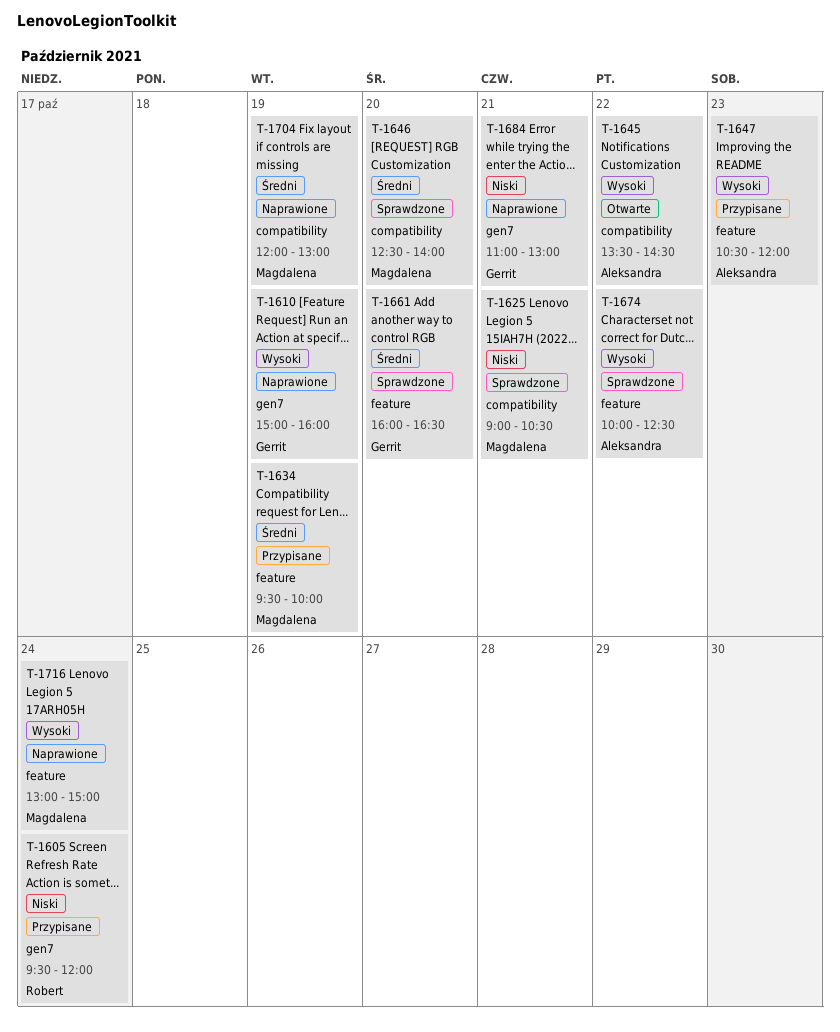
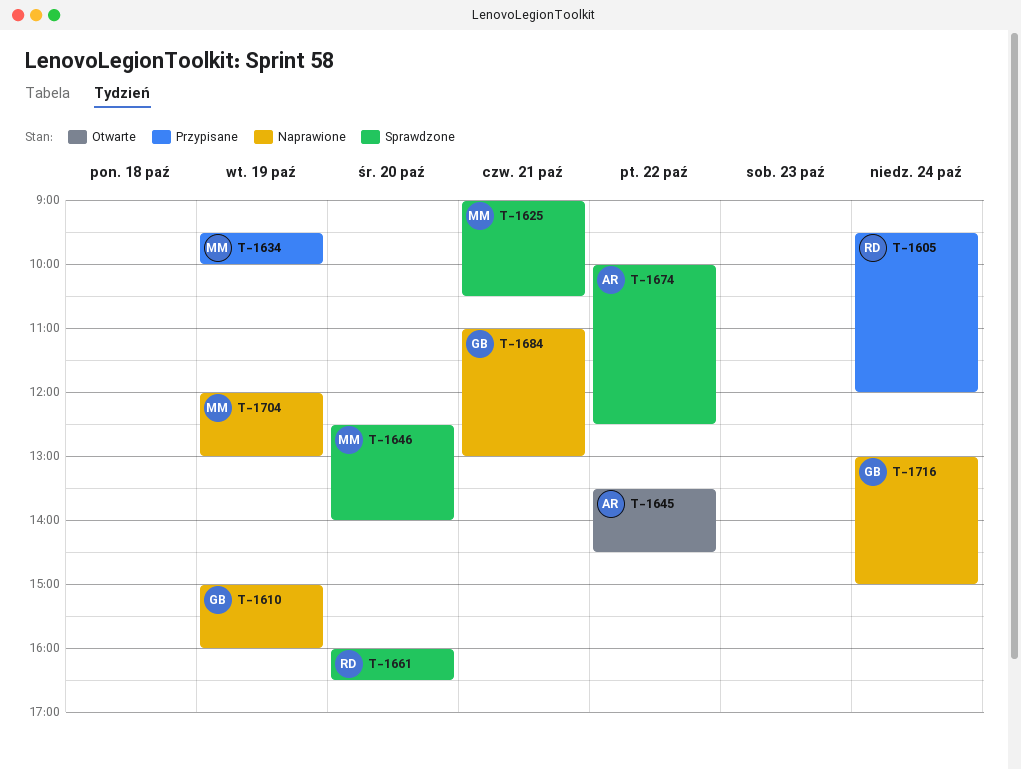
T-1647: present -> none
T-1661, owner: Gerrit -> Robert
T-1716, owner: Magdalena -> Gerrit

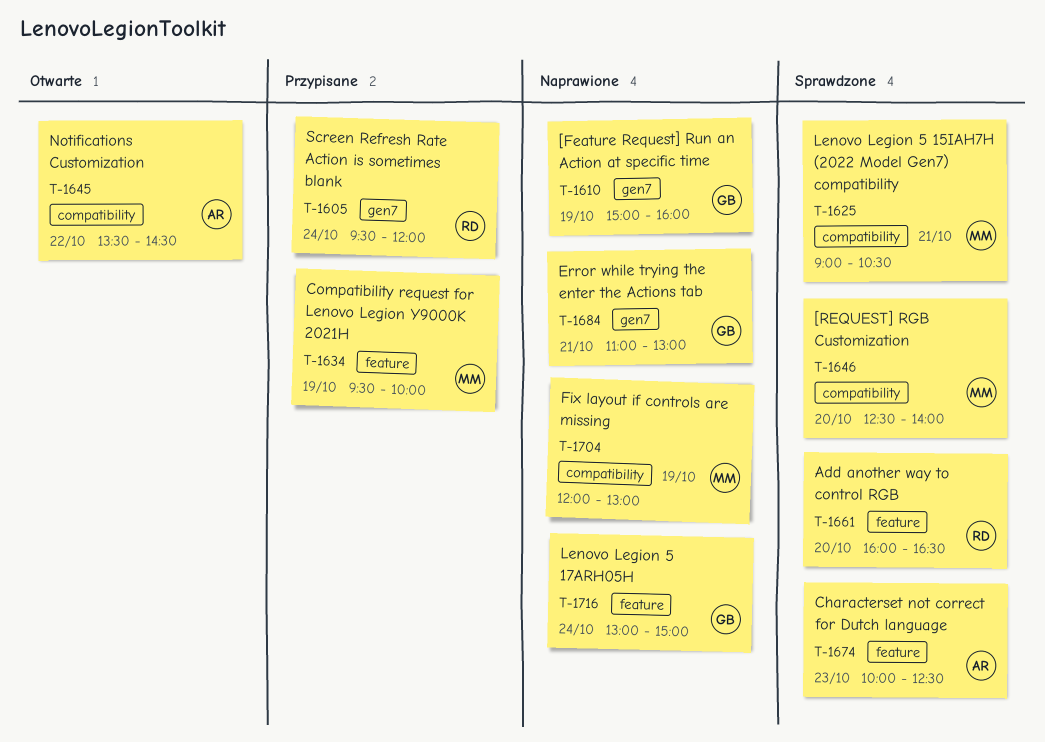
T-1674, day: Oct 22 -> Oct 23

